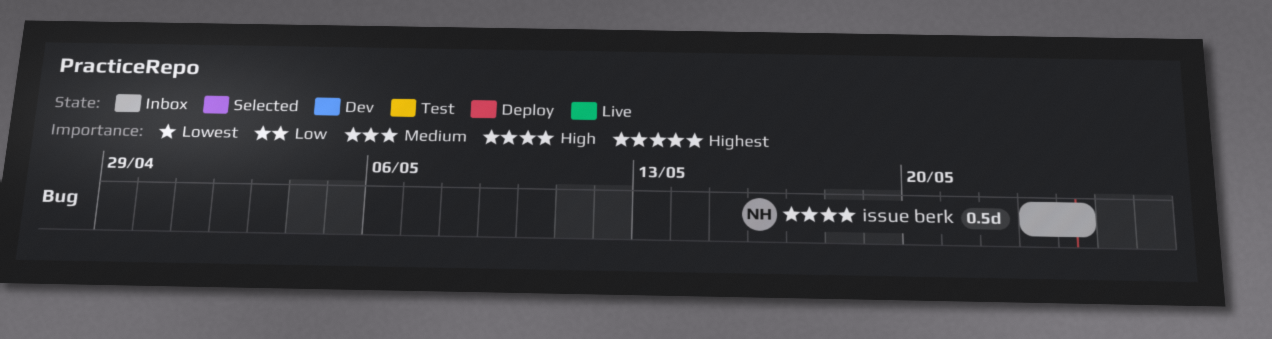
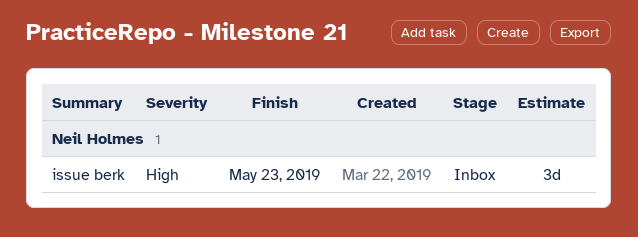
issue berk, estimate: 0.5d -> 3d
issue berk, due: May 24 -> May 23

